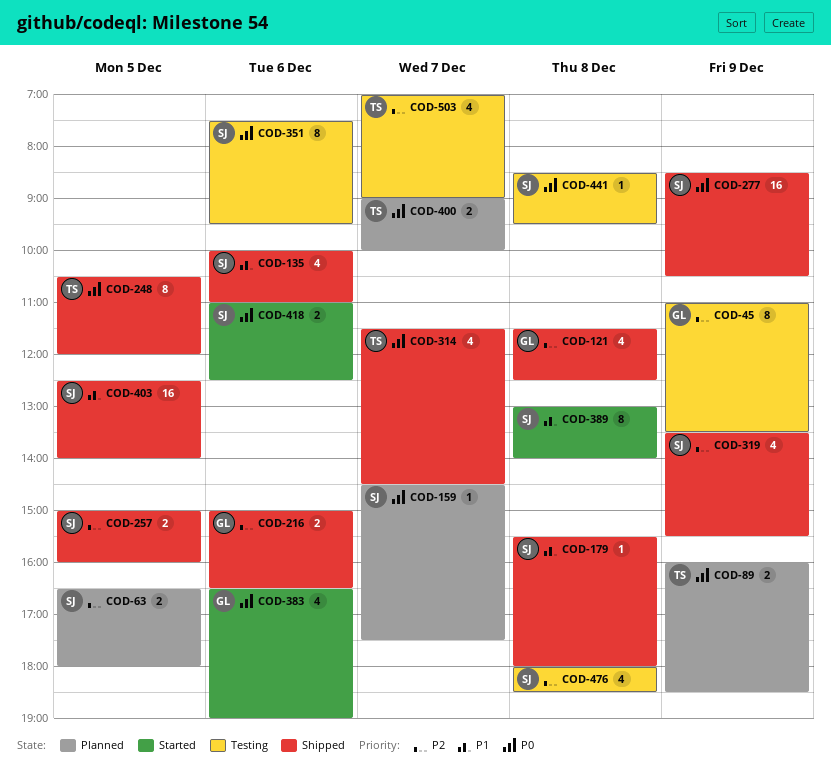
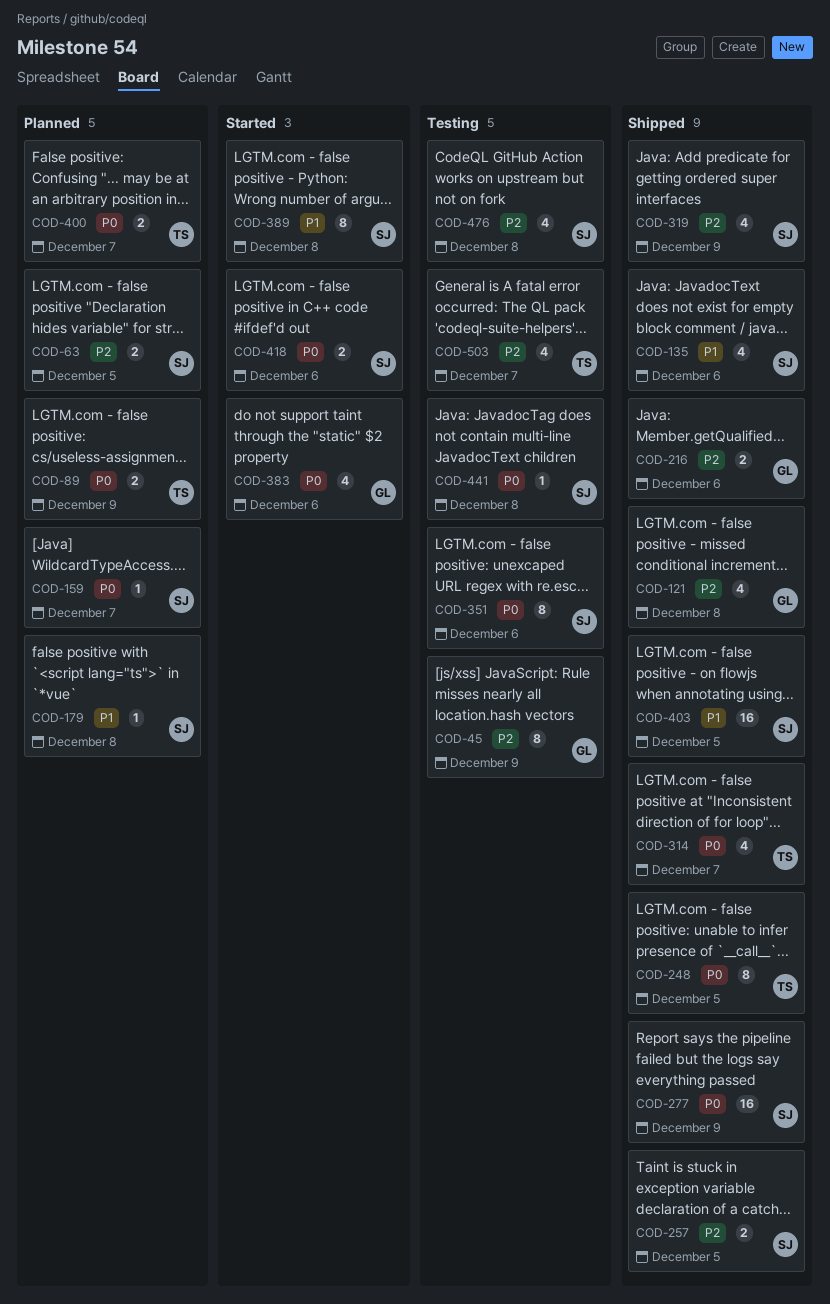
COD-179, status: Shipped -> Planned

